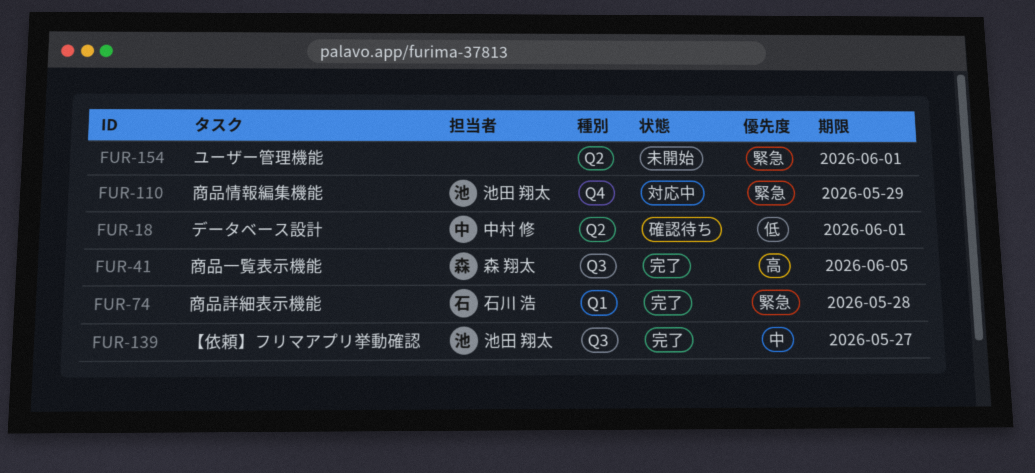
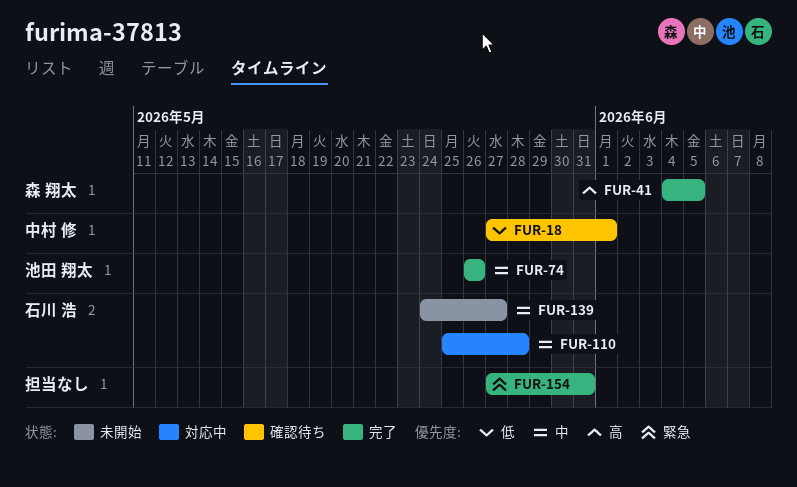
FUR-74, owner: 石川 浩 -> 池田 翔太
FUR-74, priority: 緊急 -> 中
FUR-74, due: May 28 -> May 26
FUR-110, owner: 池田 翔太 -> 石川 浩
FUR-110, priority: 緊急 -> 中
FUR-110, due: May 29 -> May 28
FUR-139, status: 完了 -> 未開始
FUR-139, owner: 池田 翔太 -> 石川 浩
FUR-154, status: 未開始 -> 完了
FUR-154, due: Jun 1 -> May 31

